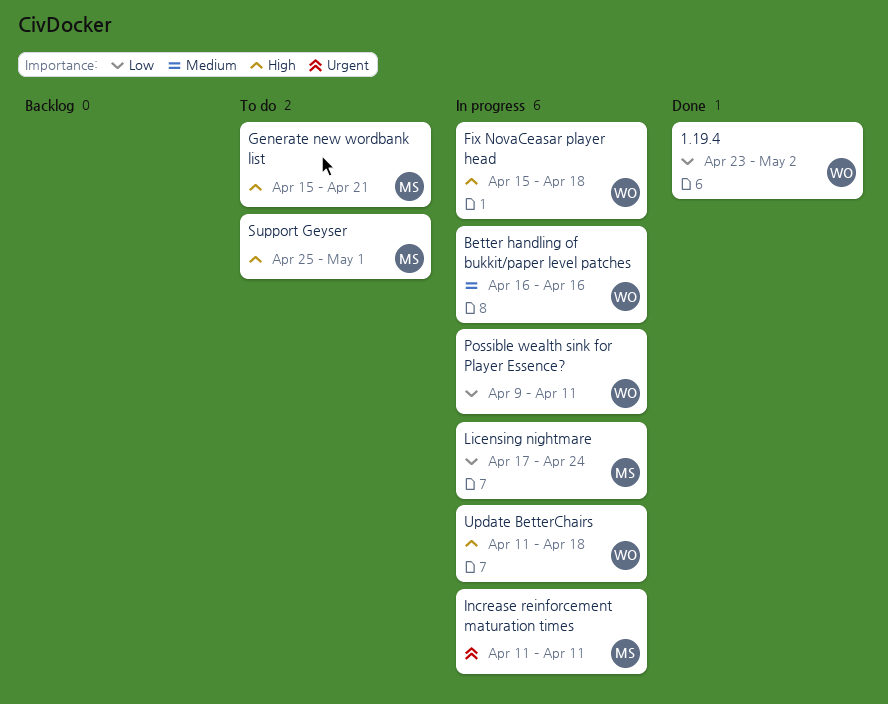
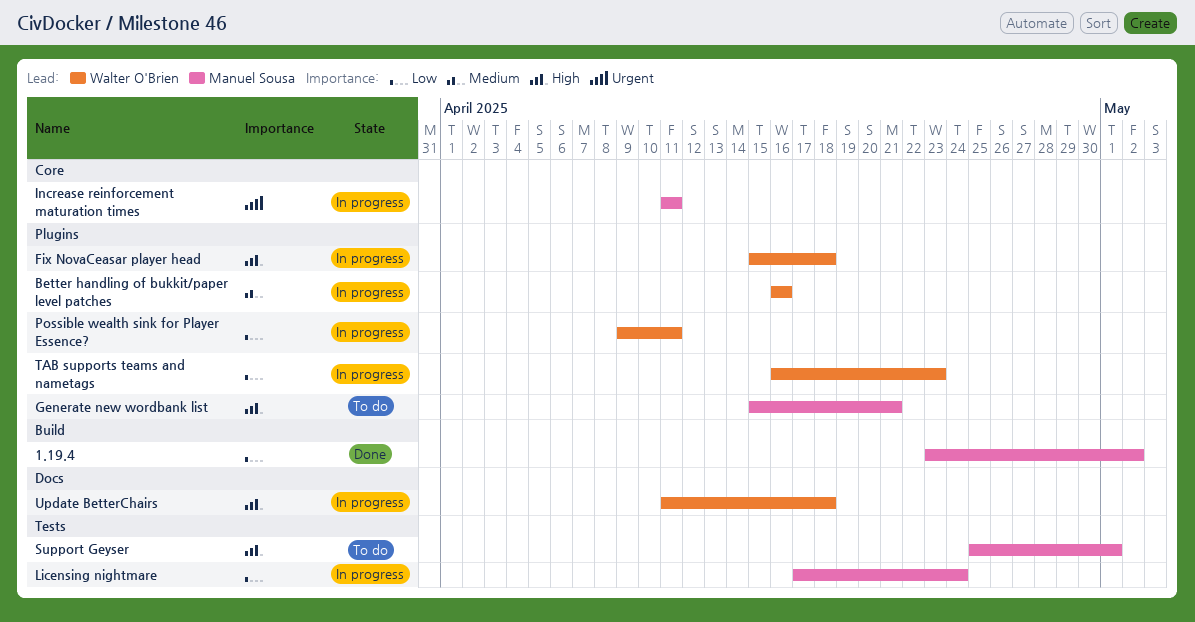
1.19.4, owner: Walter O'Brien -> Manuel Sousa
TAB supports teams and nametags: none -> present

